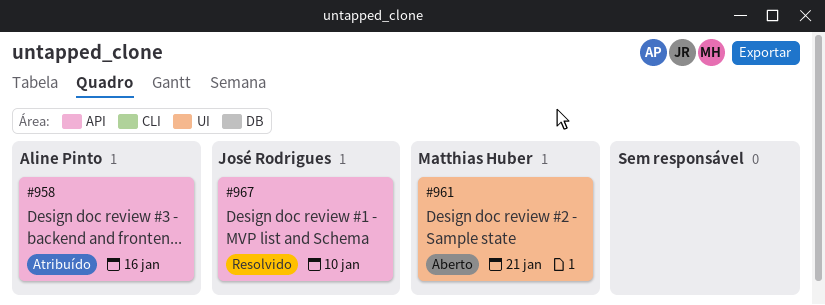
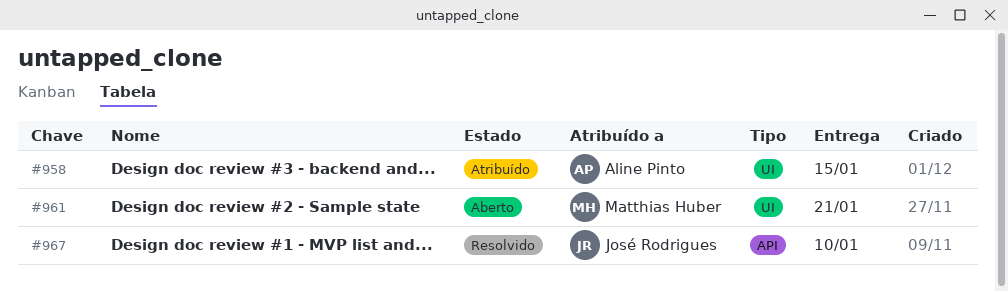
#958, label: API -> UI
#958, due: Jan 16 -> Jan 15

